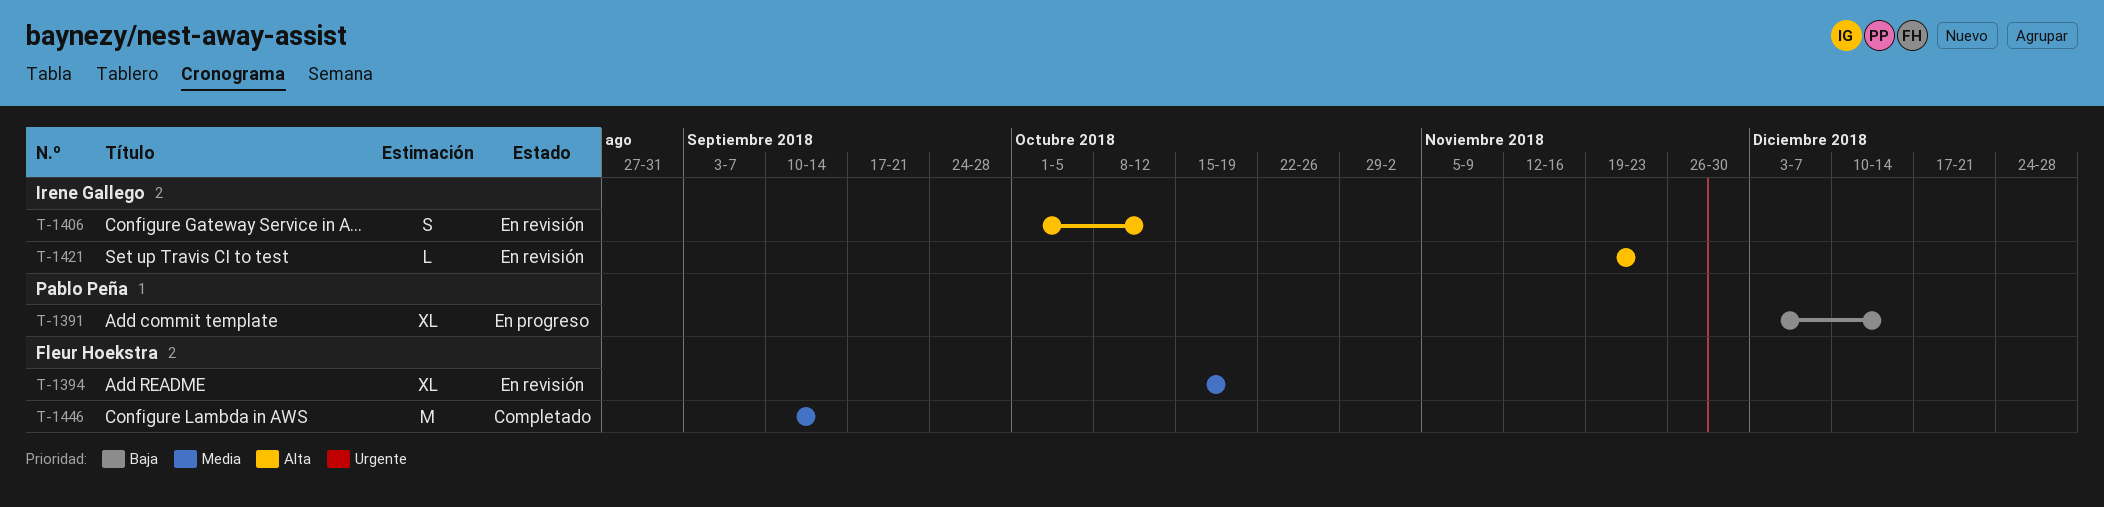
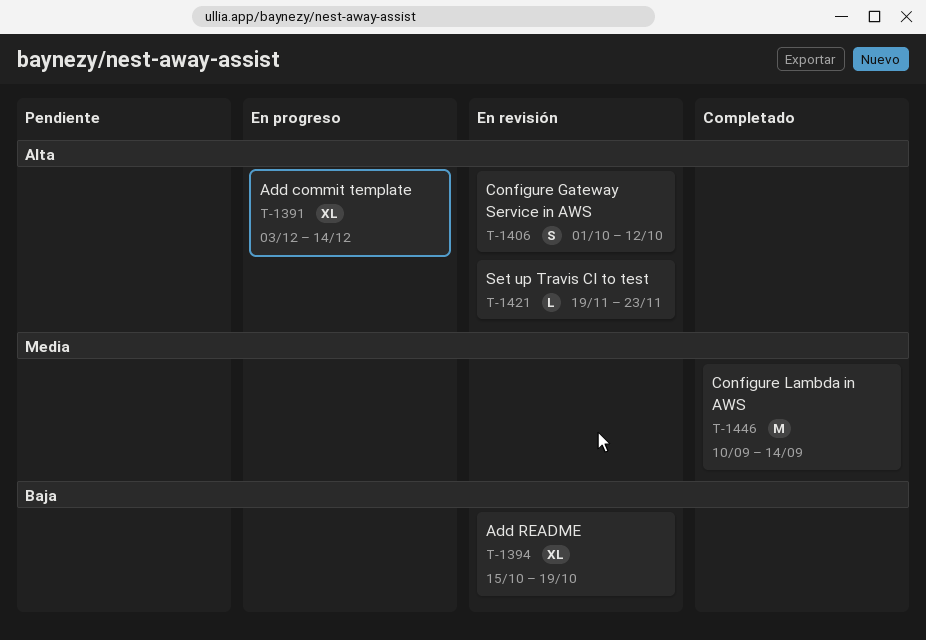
T-1391, priority: Baja -> Alta
T-1394, priority: Media -> Baja

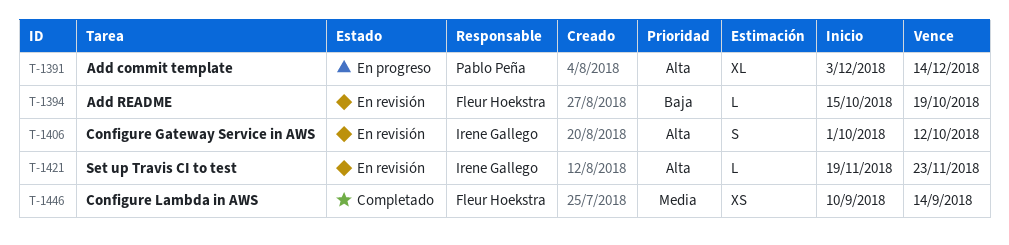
T-1394, estimate: XL -> L
T-1446, estimate: M -> XS

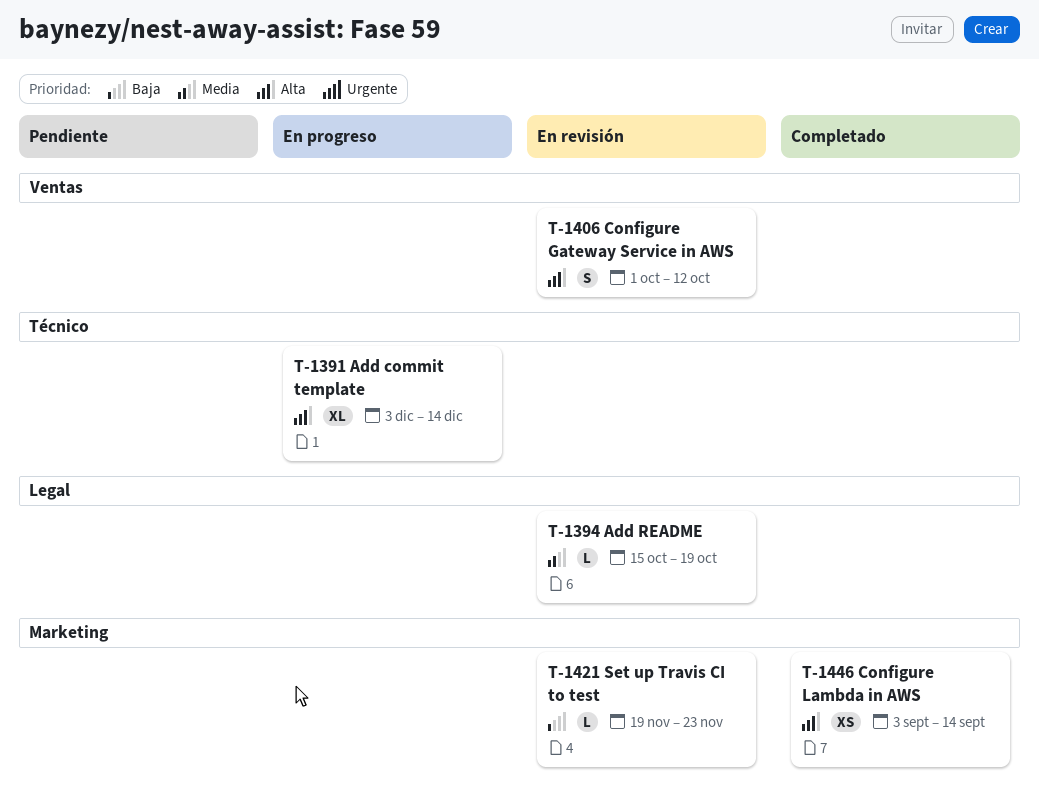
T-1394, priority: Baja -> Media
T-1421, priority: Alta -> Baja
T-1446, priority: Media -> Alta
T-1446, start: Sep 10 -> Sep 3

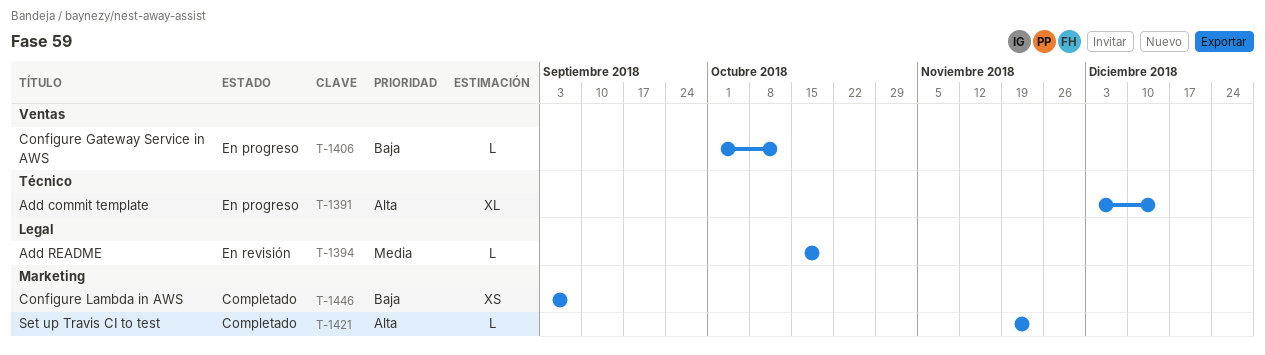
T-1406, status: En revisión -> En progreso
T-1406, priority: Alta -> Baja
T-1406, estimate: S -> L
T-1421, status: En revisión -> Completado
T-1421, priority: Baja -> Alta
T-1446, priority: Alta -> Baja
T-1446, due: Sep 14 -> Sep 7

